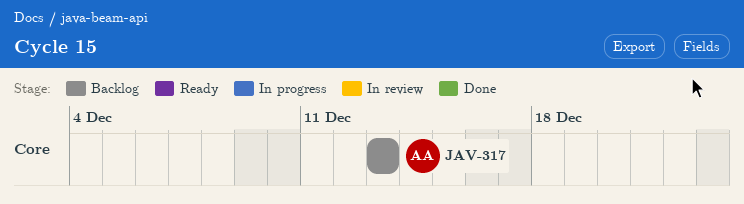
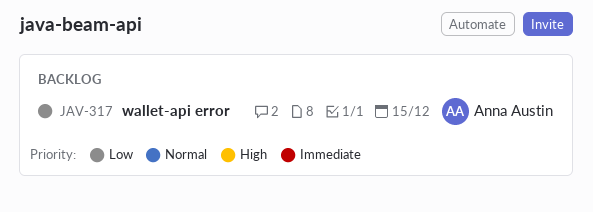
JAV-317, due: Dec 13 -> Dec 15

